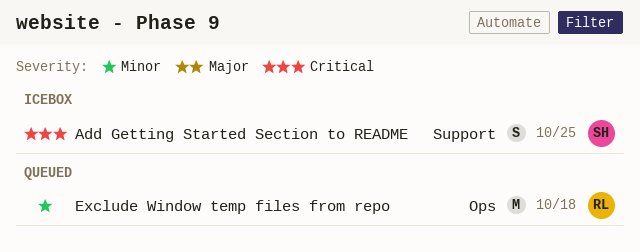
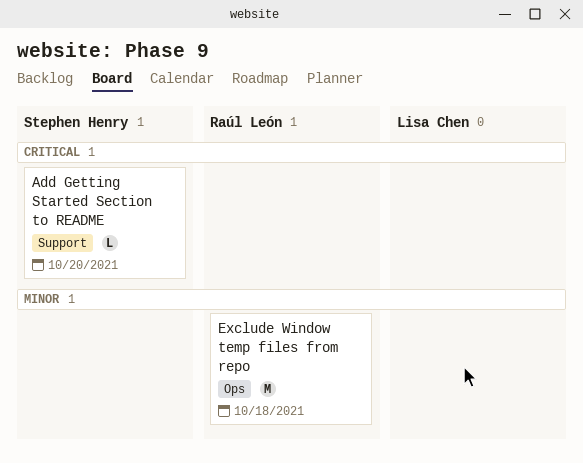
Add Getting Started Section to README, estimate: S -> L
Add Getting Started Section to README, due: Oct 25 -> Oct 20

